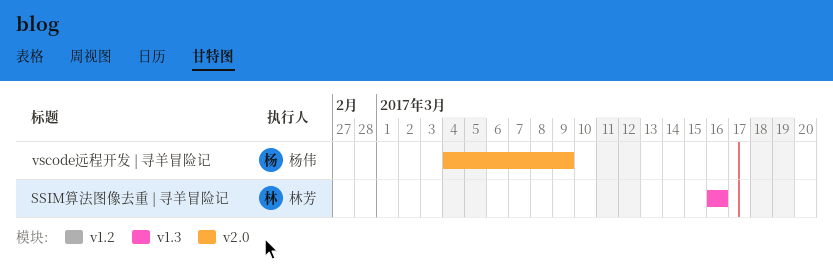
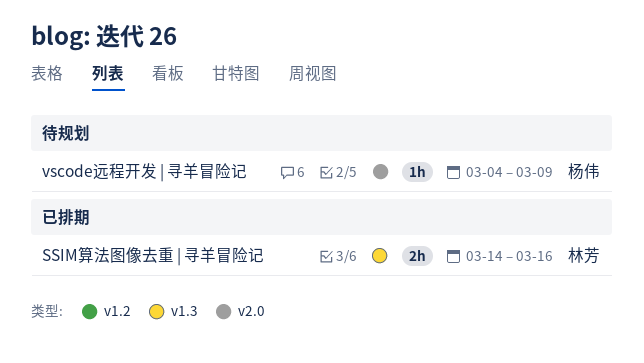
SSIM算法图像去重 | 寻羊冒险记, start: Mar 16 -> Mar 14

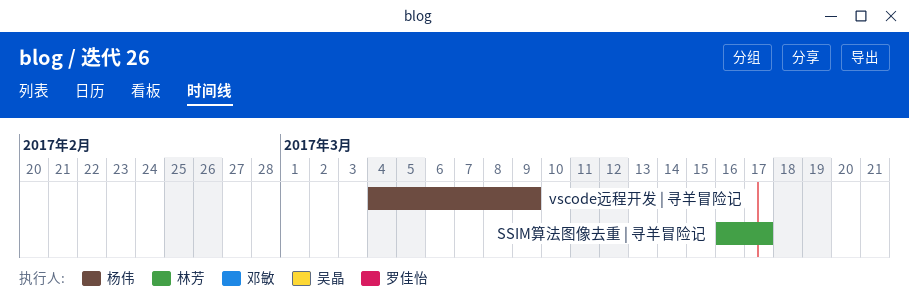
SSIM算法图像去重 | 寻羊冒险记, start: Mar 14 -> Mar 16
SSIM算法图像去重 | 寻羊冒险记, due: Mar 16 -> Mar 17

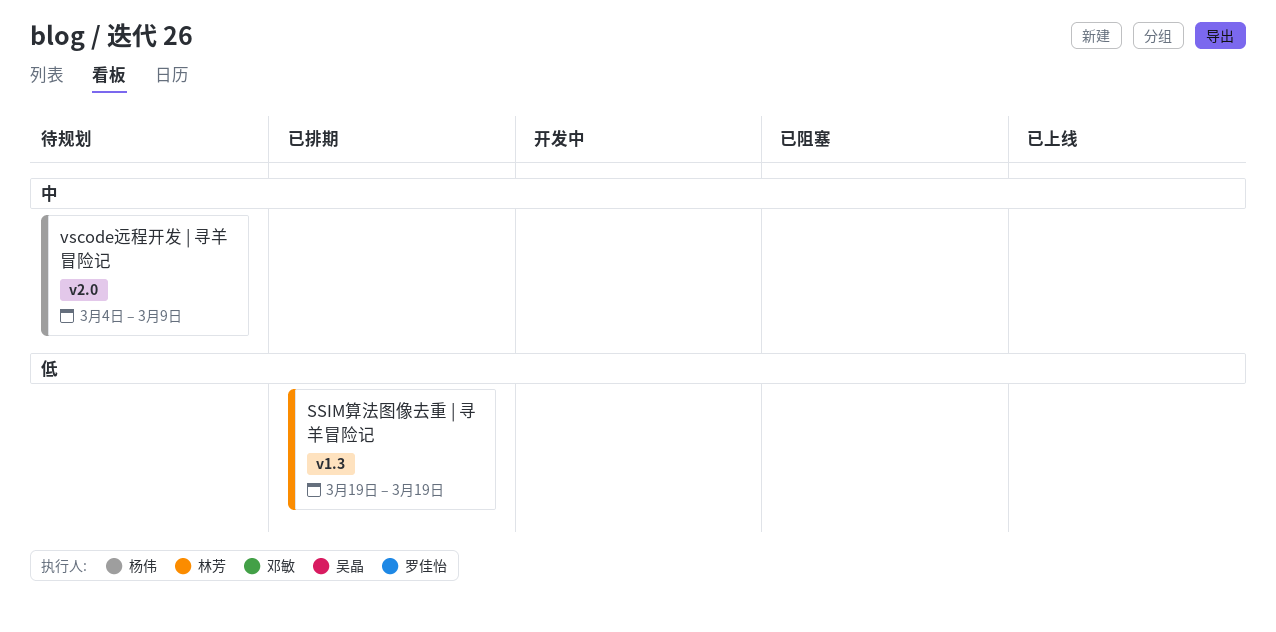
SSIM算法图像去重 | 寻羊冒险记, start: Mar 16 -> Mar 19
SSIM算法图像去重 | 寻羊冒险记, due: Mar 17 -> Mar 19

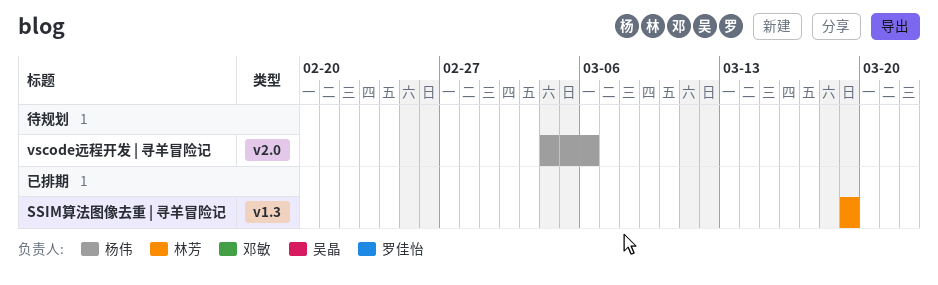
vscode远程开发 | 寻羊冒险记, due: Mar 9 -> Mar 6

